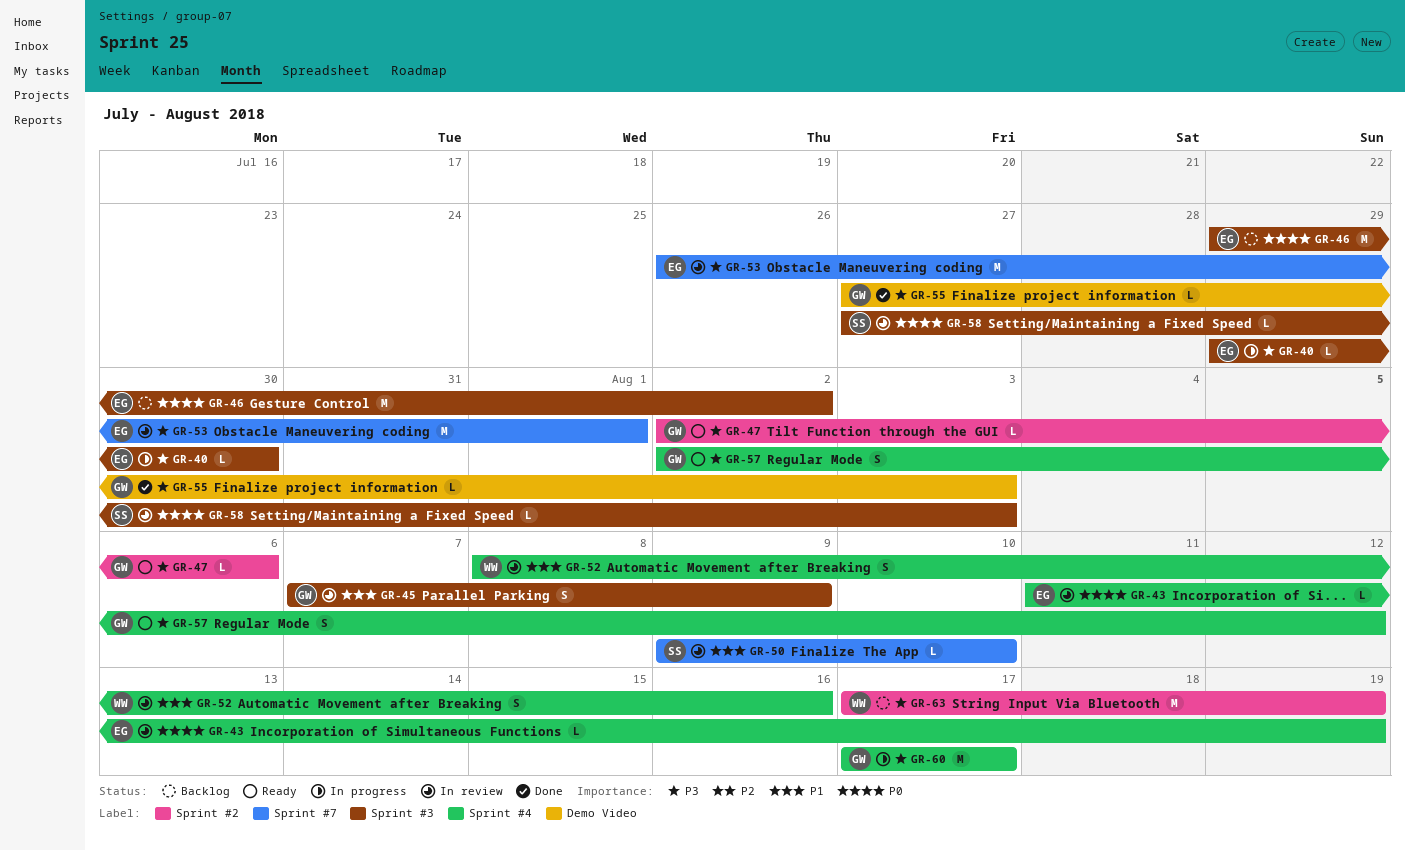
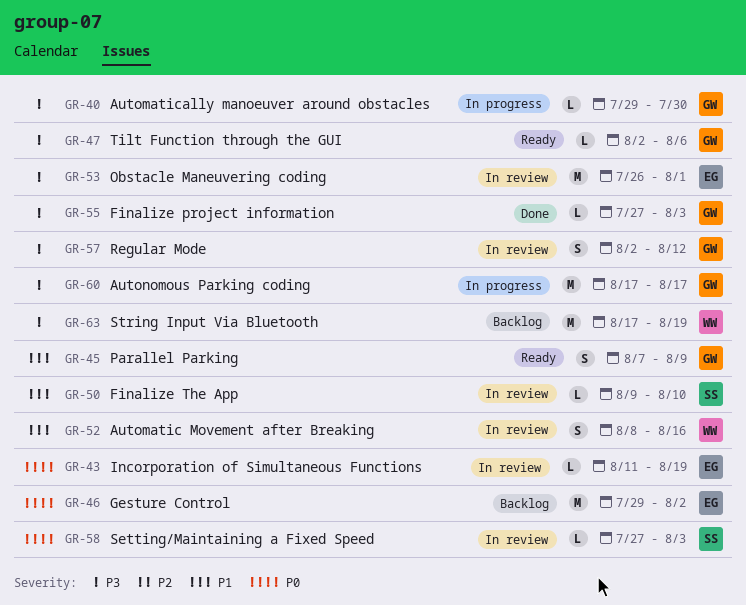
GR-40, owner: EG -> GW
GR-45, status: In review -> Ready
GR-57, status: Ready -> In review

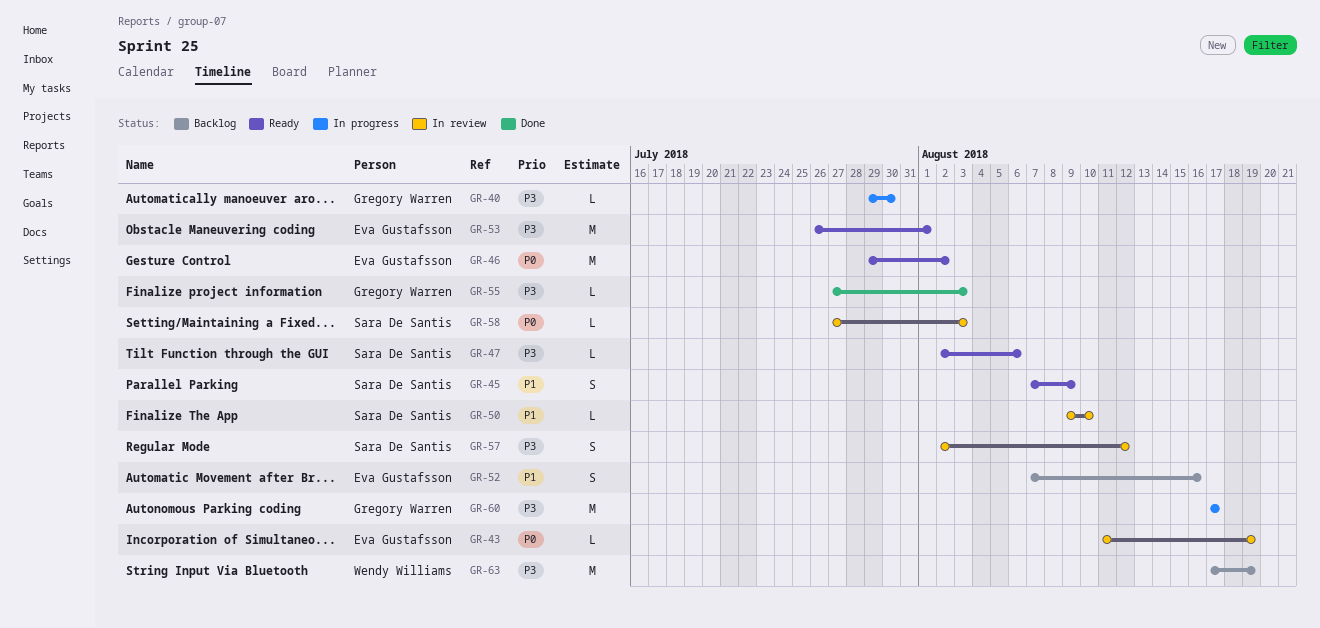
GR-45, owner: Gregory Warren -> Sara De Santis
GR-46, status: Backlog -> Ready
GR-47, owner: Gregory Warren -> Sara De Santis
GR-52, status: In review -> Backlog
GR-52, owner: Wendy Williams -> Eva Gustafsson
GR-52, start: Aug 8 -> Aug 7
GR-53, status: In review -> Ready
GR-57, owner: Gregory Warren -> Sara De Santis

